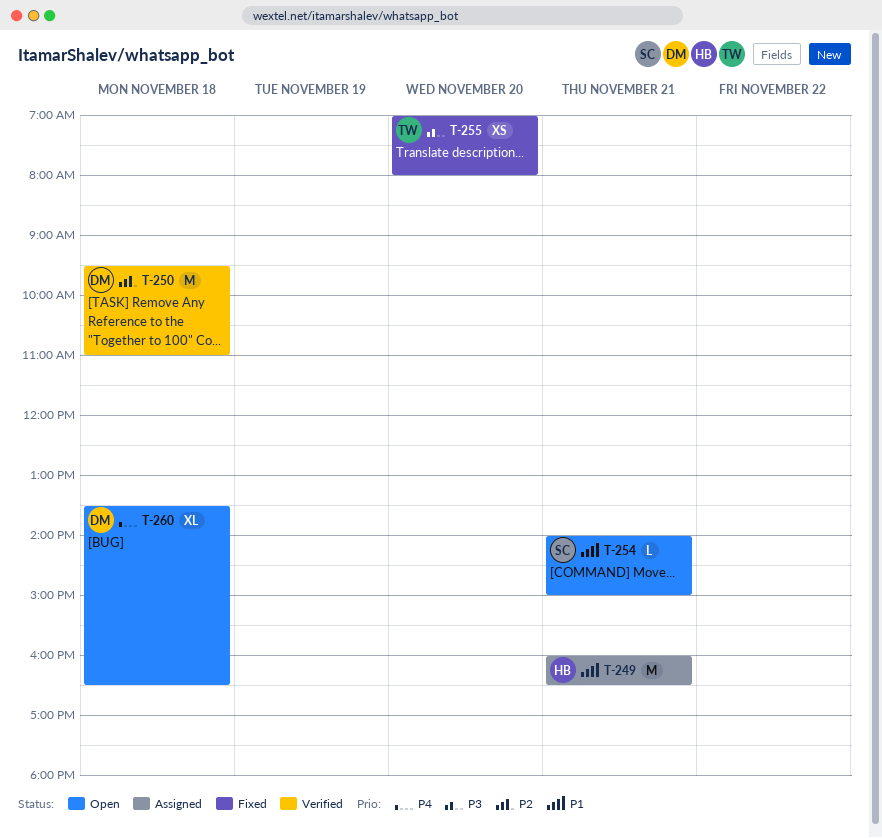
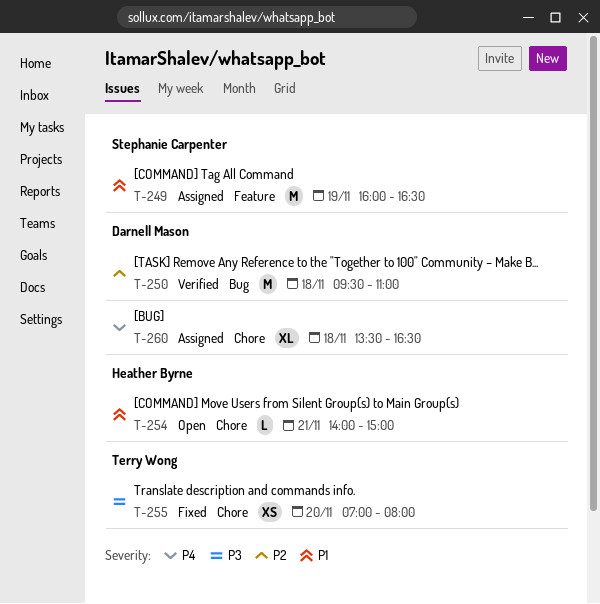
T-249, owner: Heather Byrne -> Stephanie Carpenter
T-249, day: Nov 21 -> Nov 19
T-254, owner: Stephanie Carpenter -> Heather Byrne
T-260, status: Open -> Assigned

